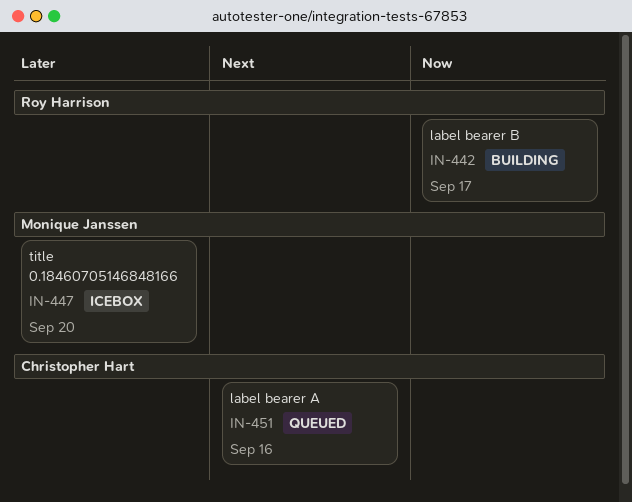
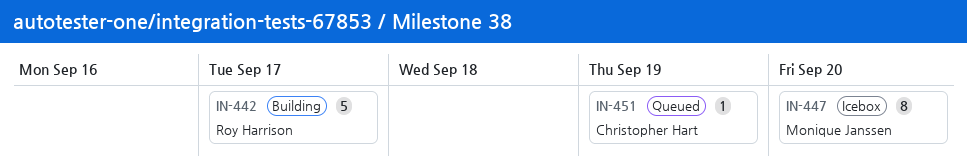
IN-451, due: Sep 16 -> Sep 19

